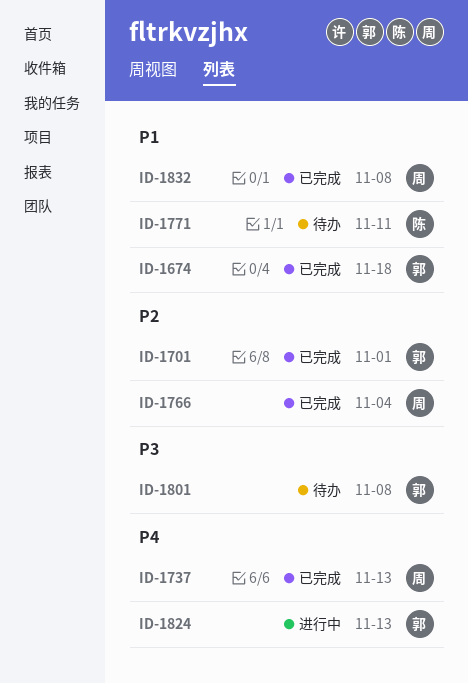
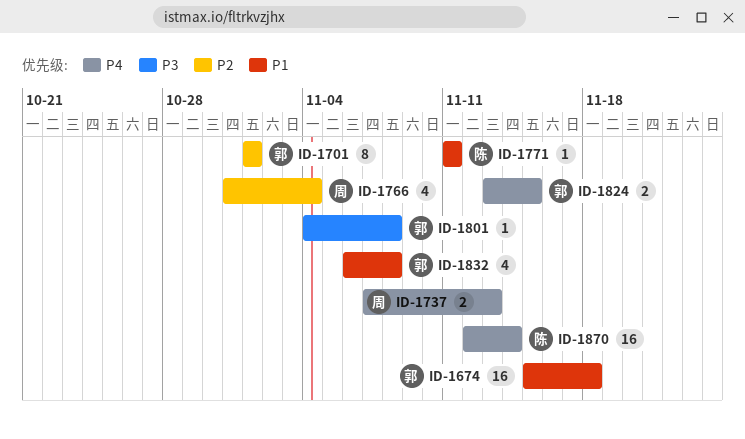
ID-1824, due: Nov 13 -> Nov 15
ID-1832, owner: 周 -> 郭
ID-1870: none -> present

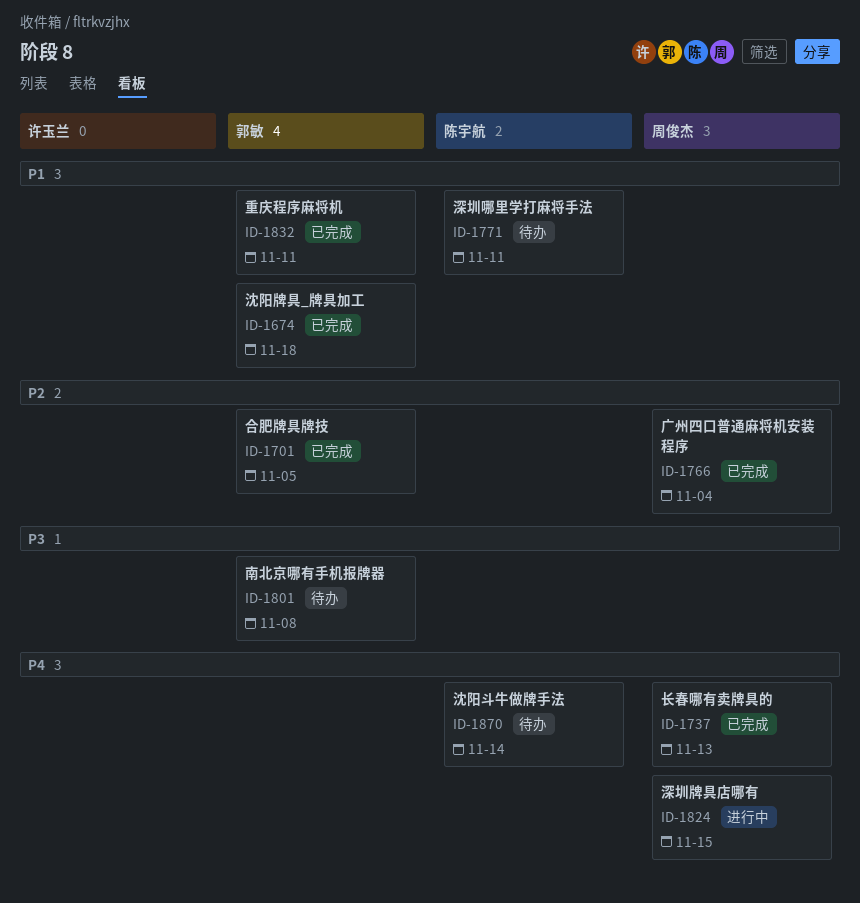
ID-1701, due: Nov 1 -> Nov 5
ID-1824, owner: 郭敏 -> 周俊杰
ID-1832, due: Nov 8 -> Nov 11

